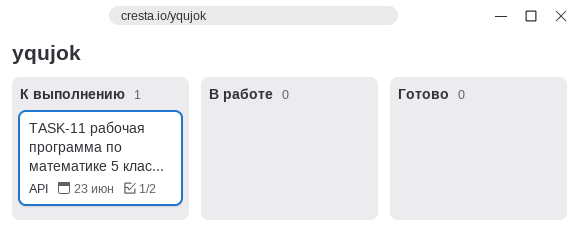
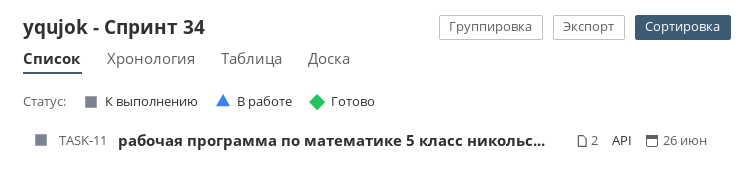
TASK-11, due: Jun 23 -> Jun 26

